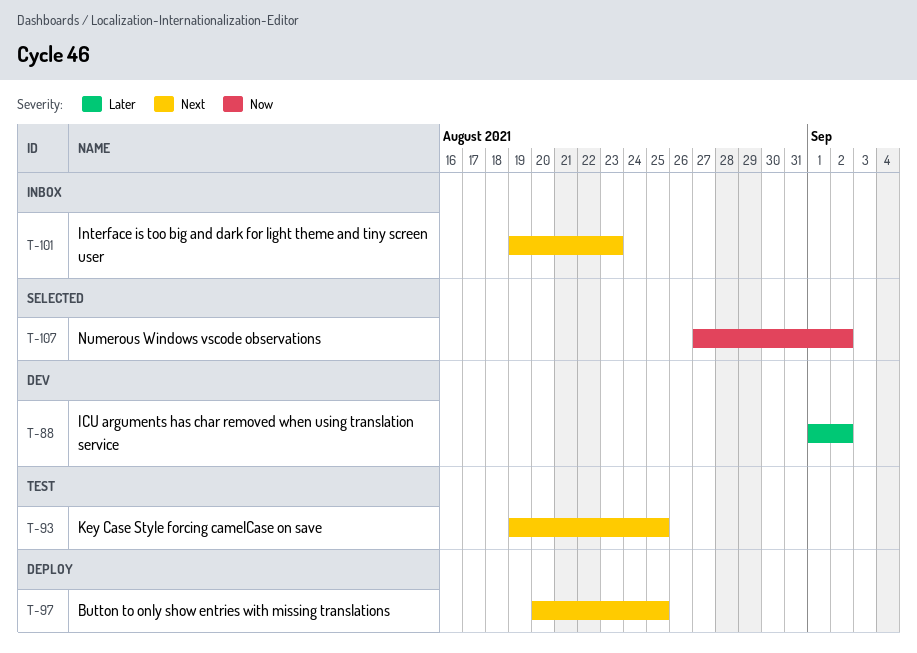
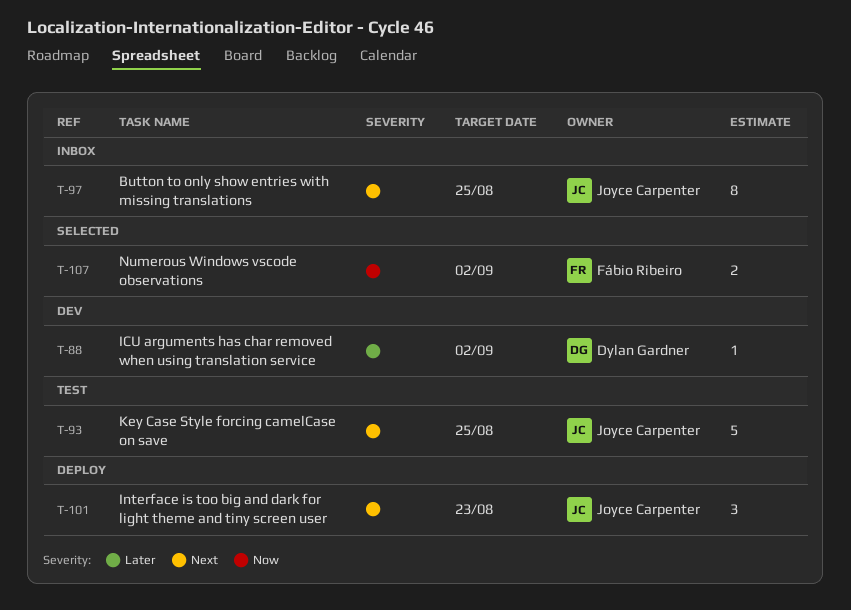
T-97, status: Deploy -> Inbox
T-101, status: Inbox -> Deploy

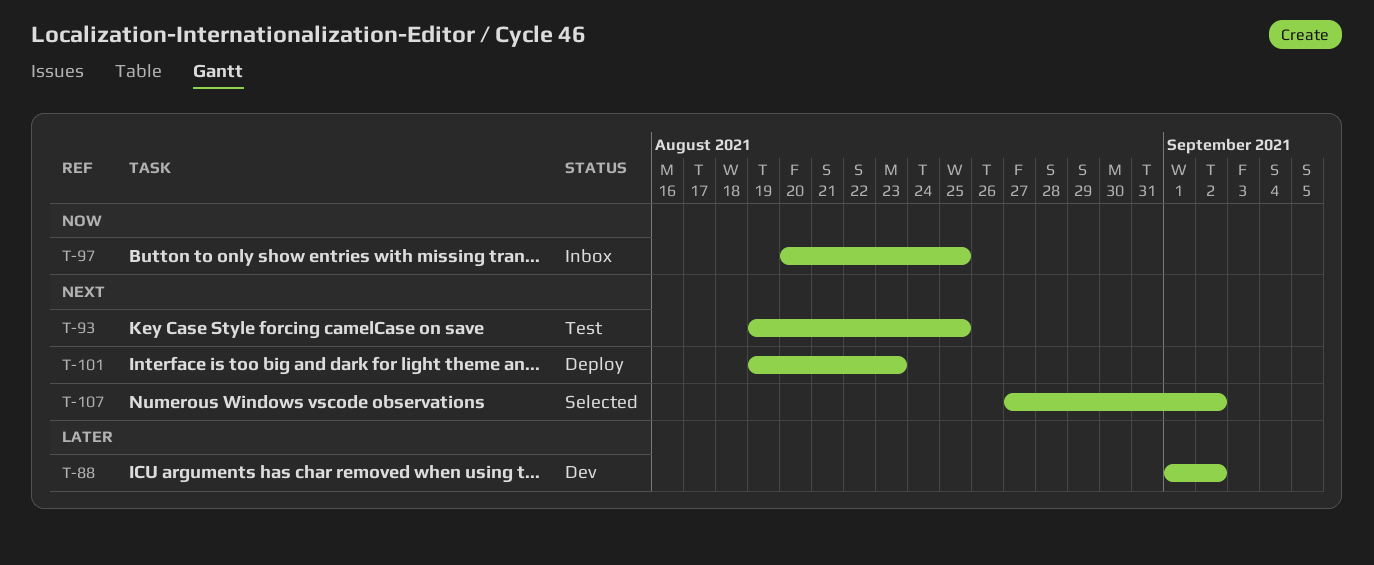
T-97, priority: Next -> Now
T-107, priority: Now -> Next

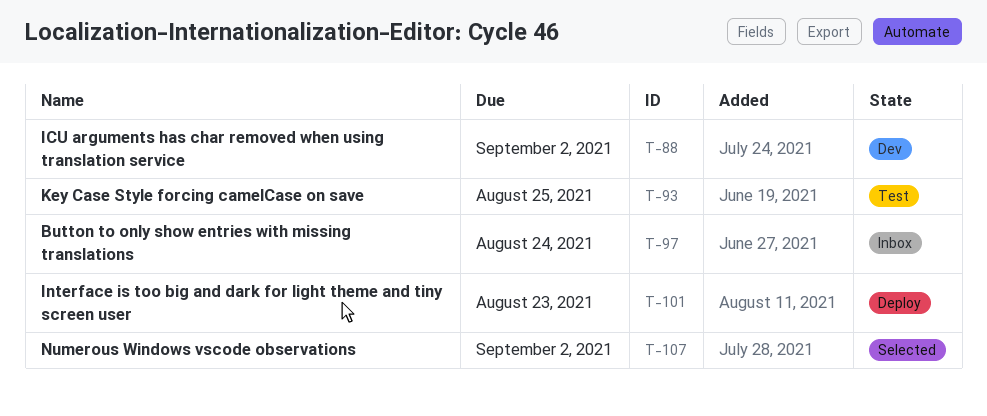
T-97, due: Aug 25 -> Aug 24

